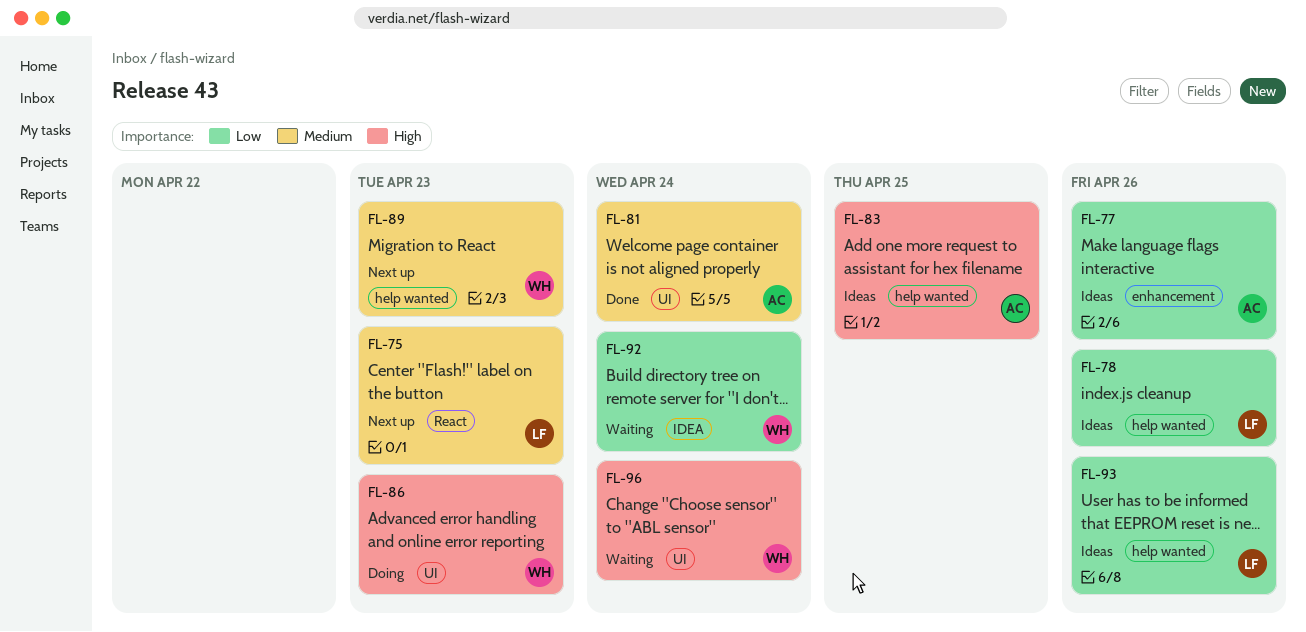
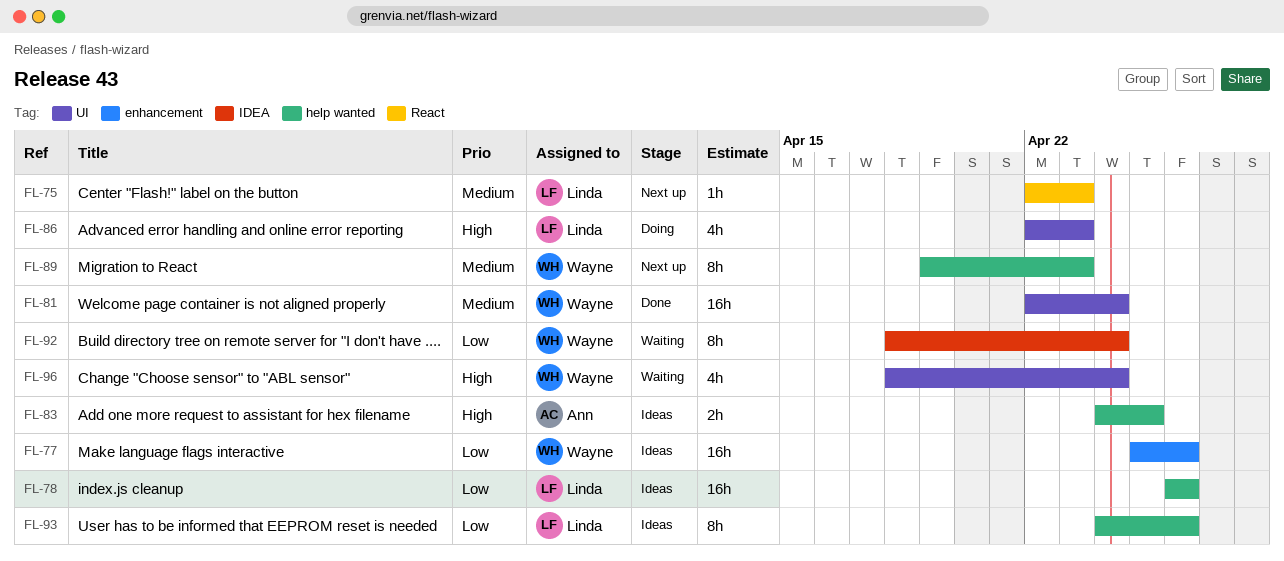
FL-77, owner: Ann -> Wayne
FL-81, owner: Ann -> Wayne
FL-86, owner: Wayne -> Linda

